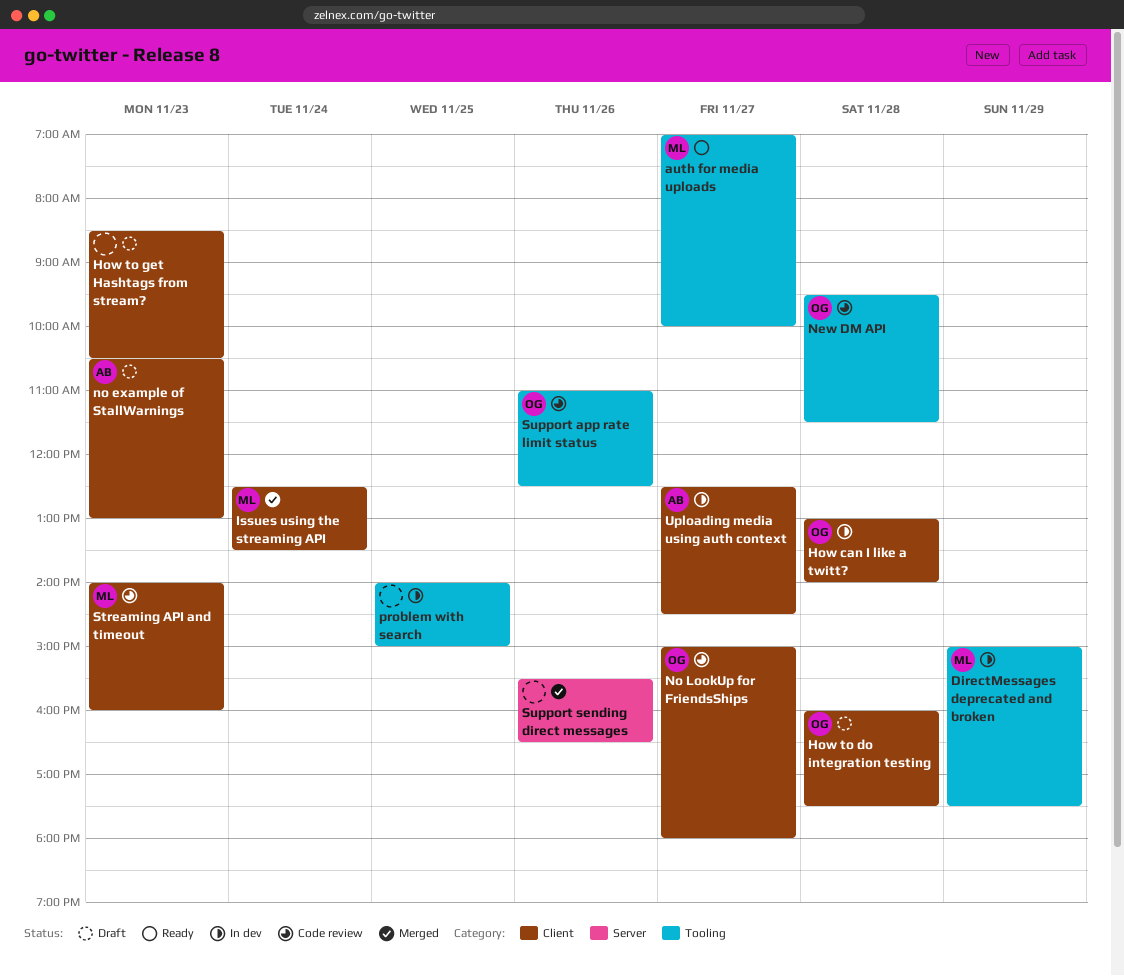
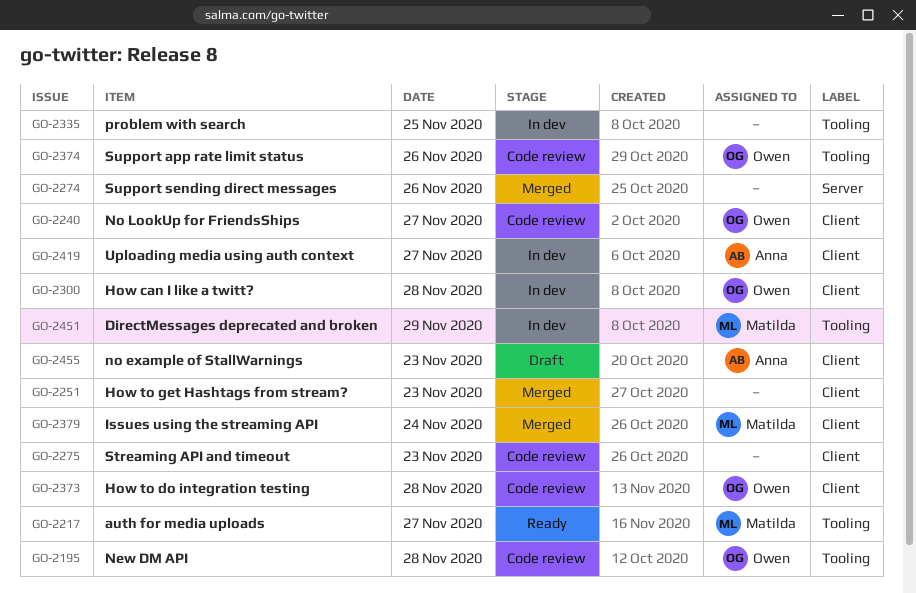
How to do integration testing, status: Draft -> Code review
How to get Hashtags from stream?, status: Draft -> Merged
Streaming API and timeout, owner: Matilda -> none

